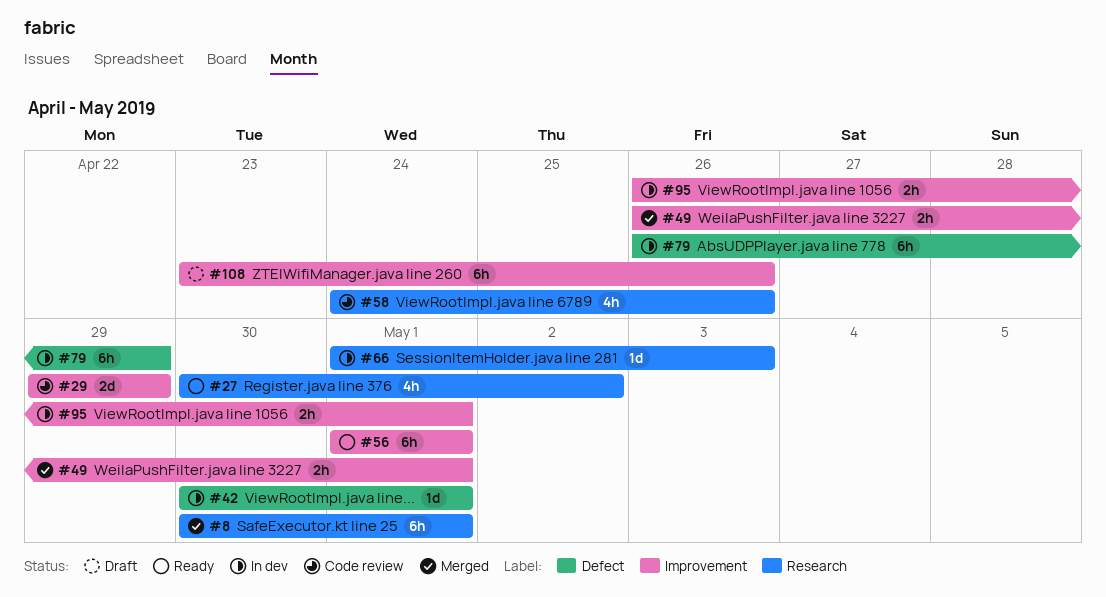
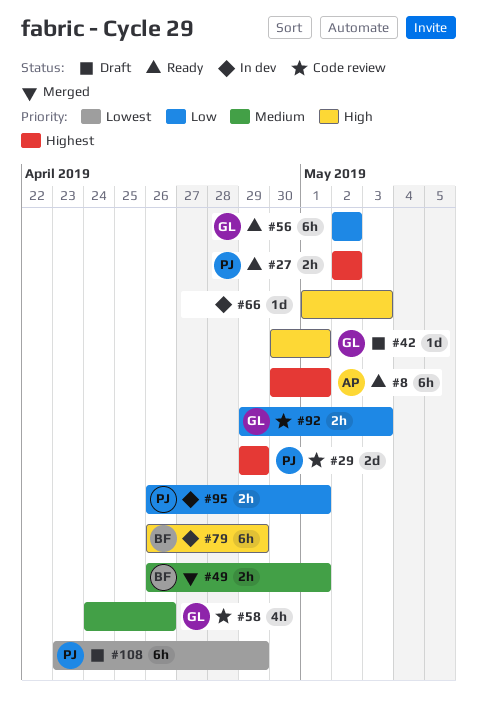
#8, status: Merged -> Ready
#27, estimate: 4h -> 2h
#27, start: Apr 30 -> May 2
#42, status: In dev -> Draft
#56, start: May 1 -> May 2
#56, due: May 1 -> May 2
#92: none -> present
#108, due: Apr 26 -> Apr 29

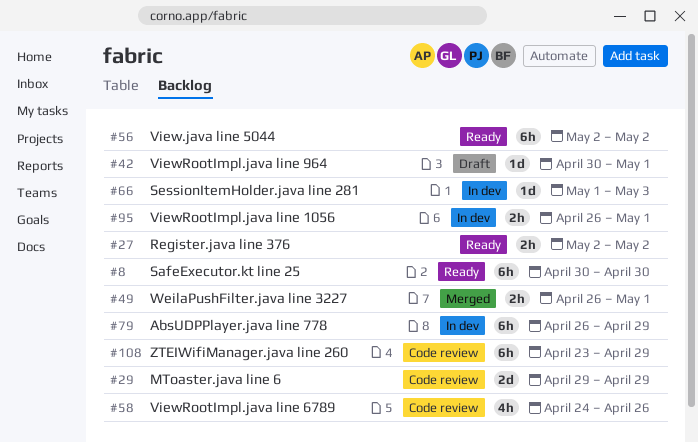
#8, due: May 1 -> Apr 30
#92: present -> none
#108, status: Draft -> Code review

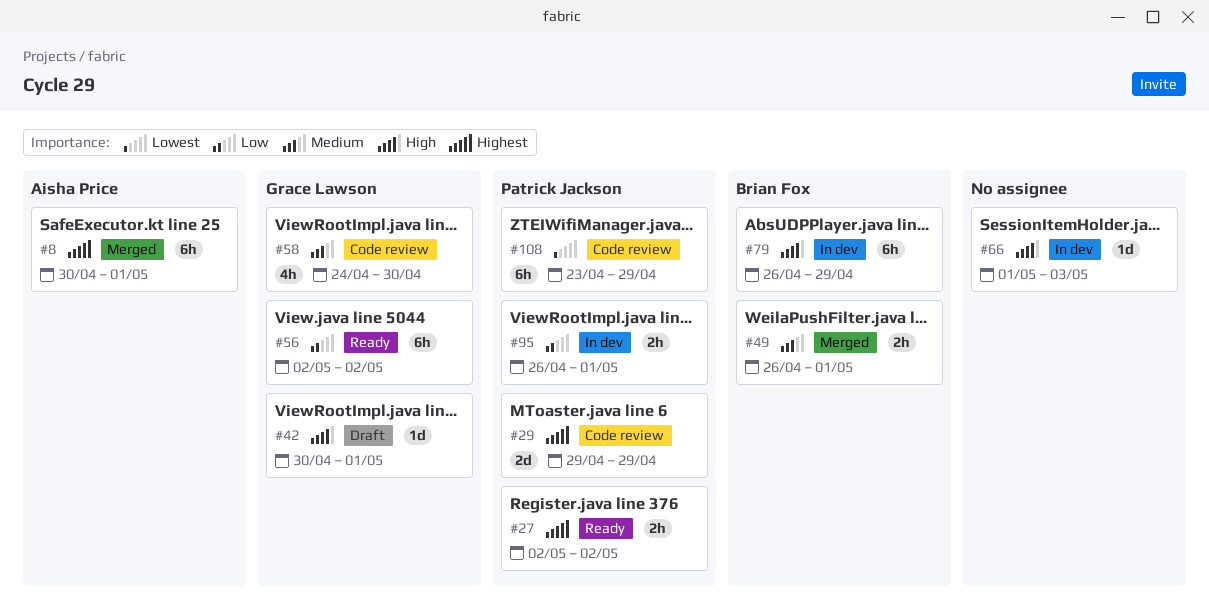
#8, status: Ready -> Merged
#8, due: Apr 30 -> May 1
#58, due: Apr 26 -> Apr 30

